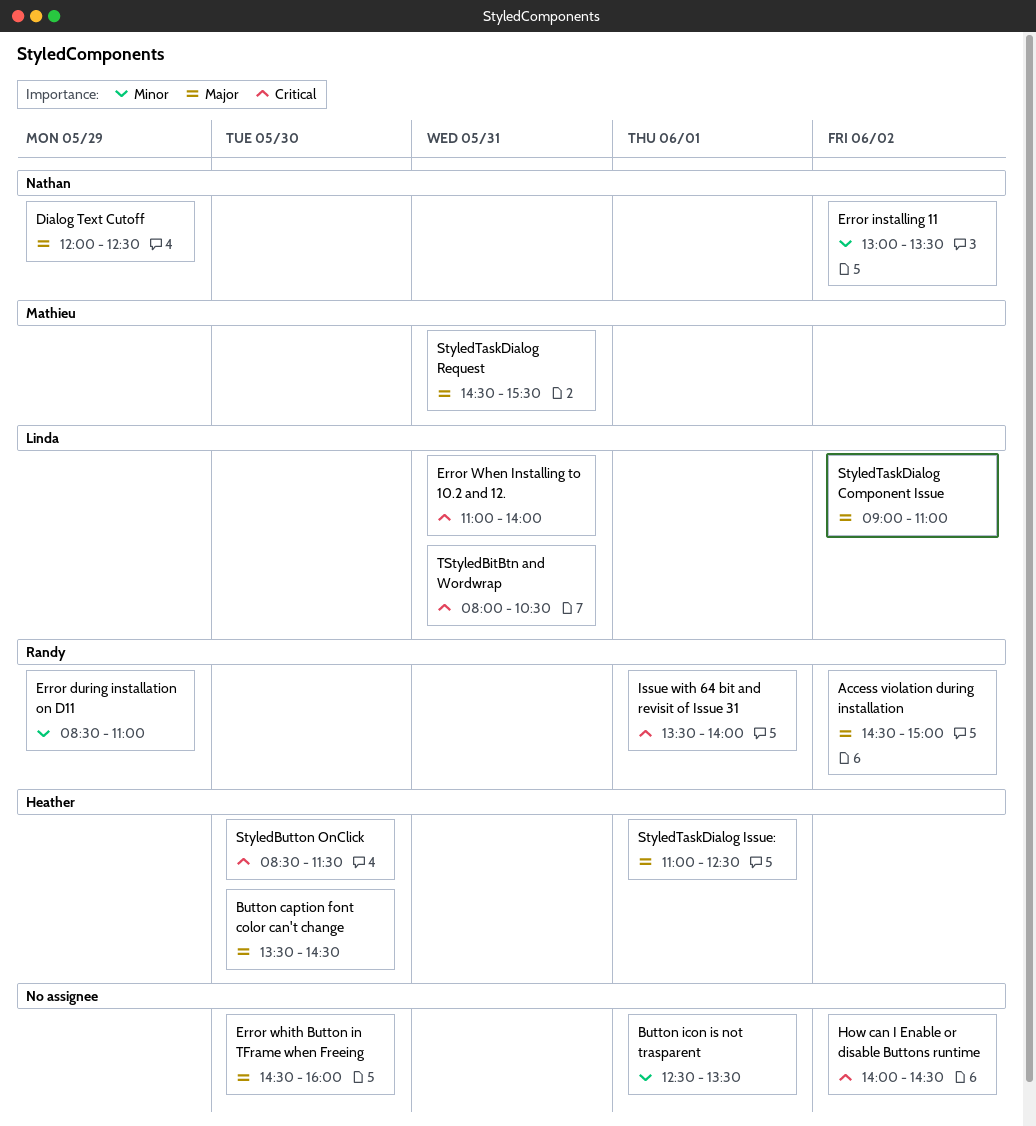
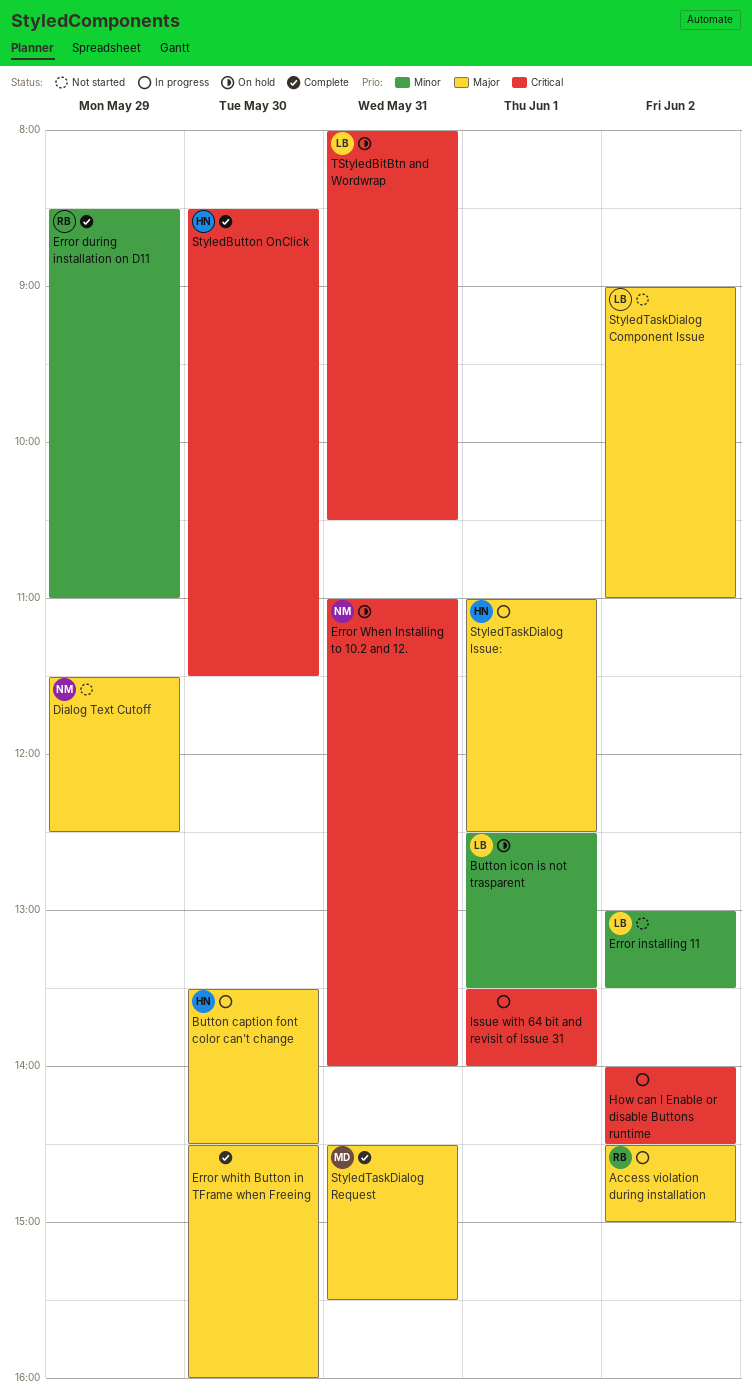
Button icon is not trasparent, owner: none -> Linda
Dialog Text Cutoff, begins: 12:00 -> 11:30
Error installing 11, owner: Nathan -> Linda
Error When Installing to 10.2 and 12., owner: Linda -> Nathan
Issue with 64 bit and revisit of Issue 31, owner: Randy -> none

